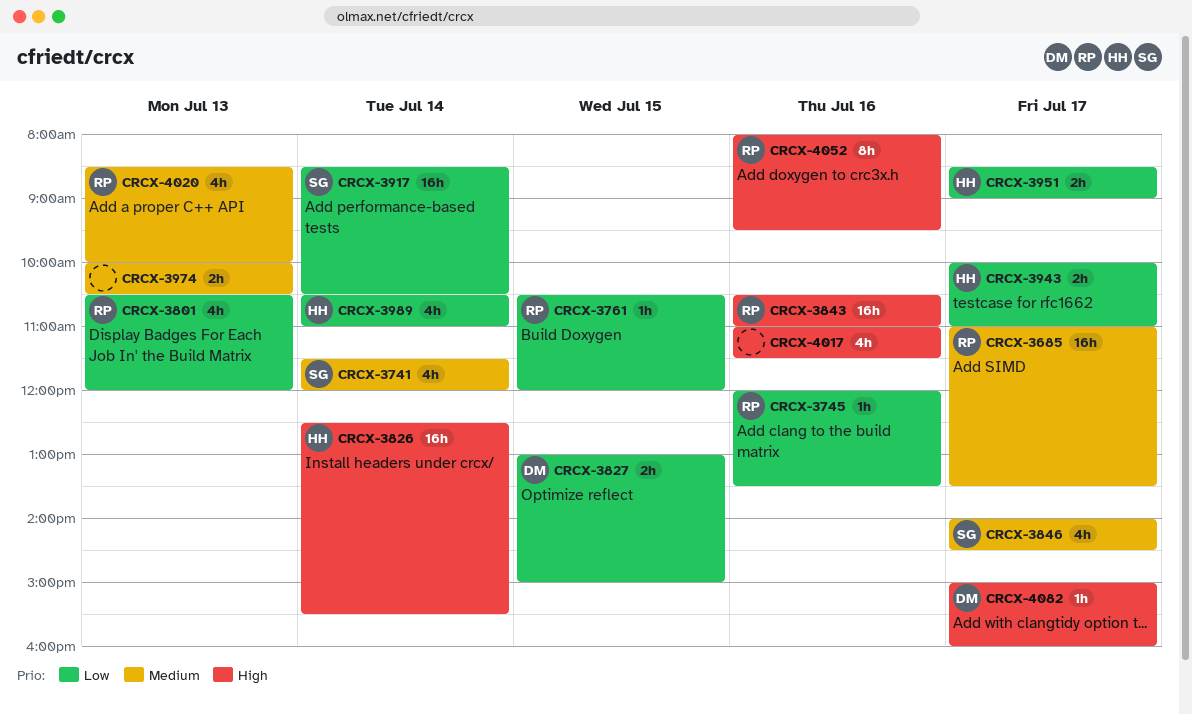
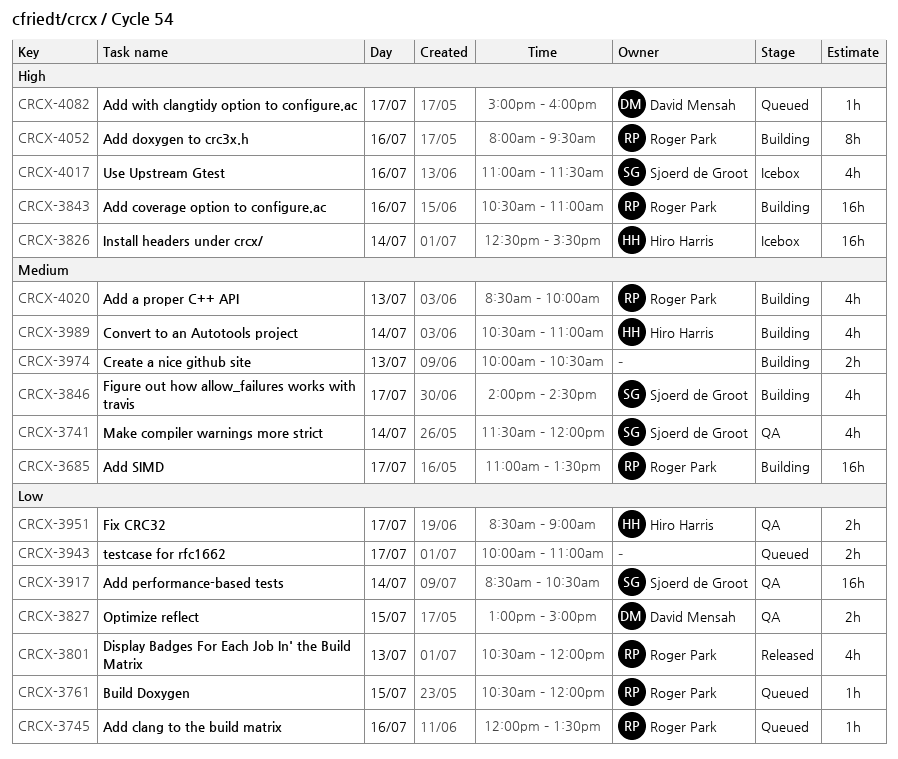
CRCX-3943, owner: Hiro Harris -> none
CRCX-3989, priority: Low -> Medium
CRCX-4017, owner: none -> Sjoerd de Groot

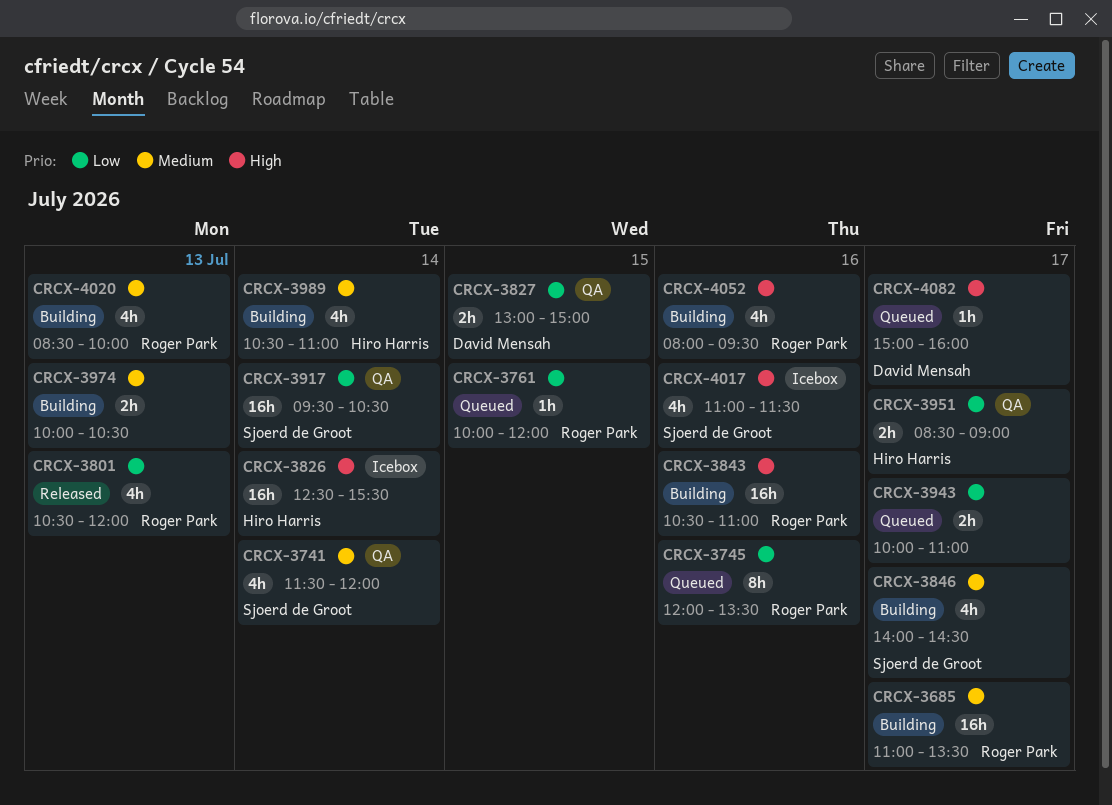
CRCX-3745, estimate: 1h -> 8h
CRCX-3761, begins: 10:30 -> 10:00
CRCX-3917, begins: 08:30 -> 09:30
CRCX-4052, estimate: 8h -> 4h

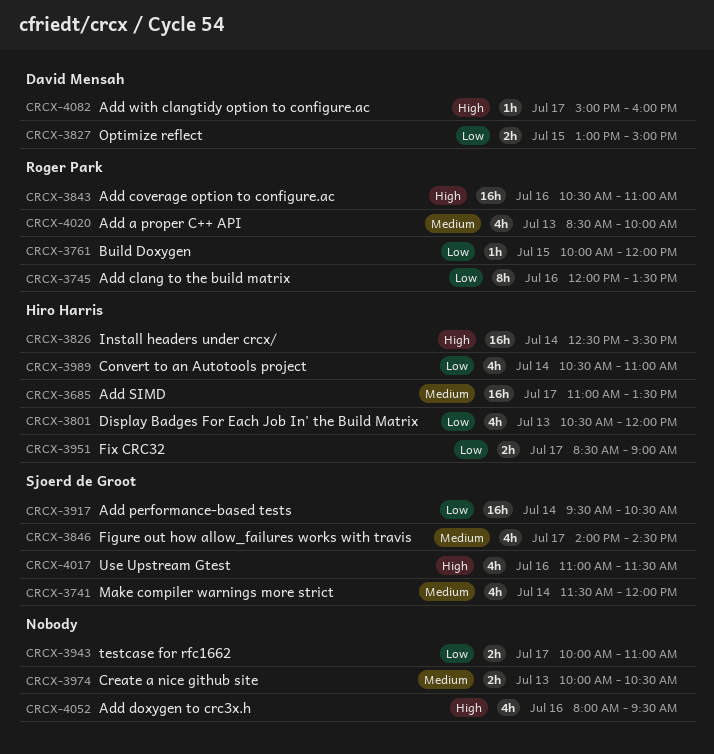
CRCX-3685, owner: Roger Park -> Hiro Harris
CRCX-3801, owner: Roger Park -> Hiro Harris
CRCX-3989, priority: Medium -> Low
CRCX-4052, owner: Roger Park -> none

